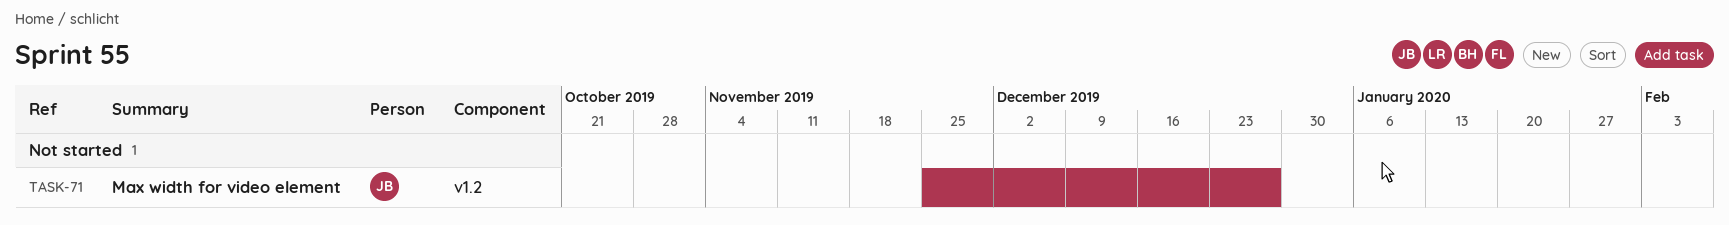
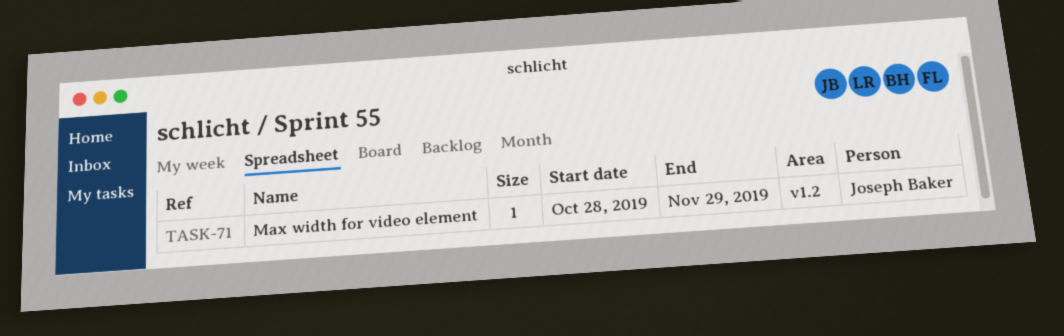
TASK-71, start: Nov 25 -> Oct 28
TASK-71, due: Dec 27 -> Nov 29

